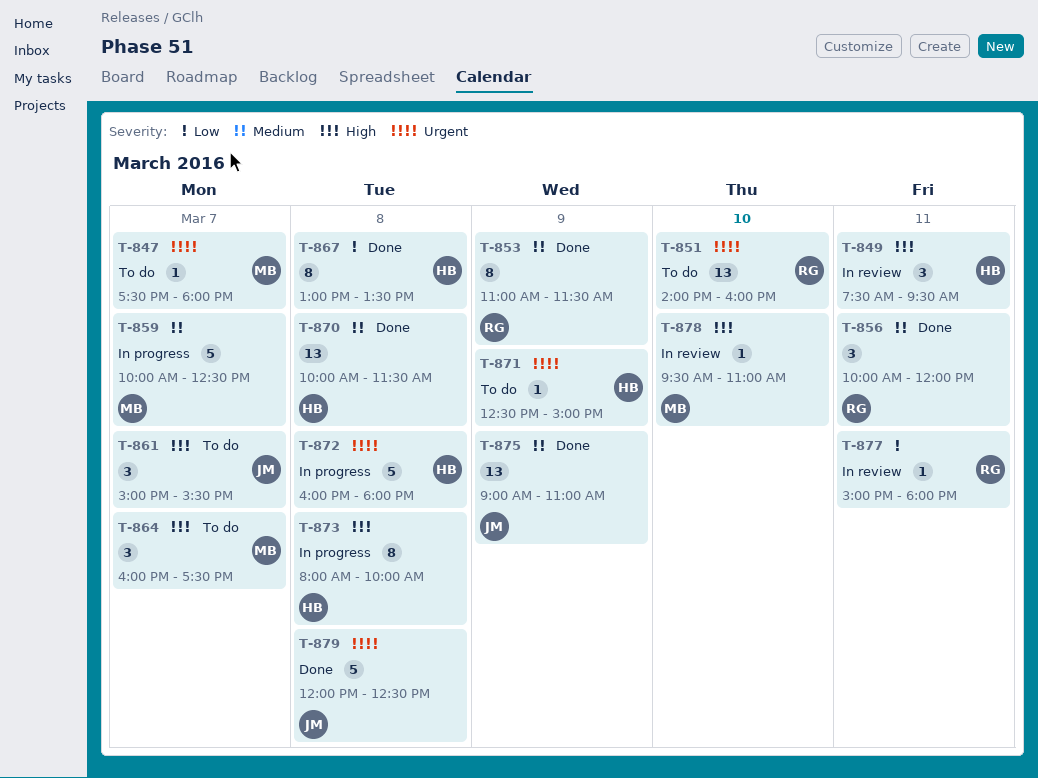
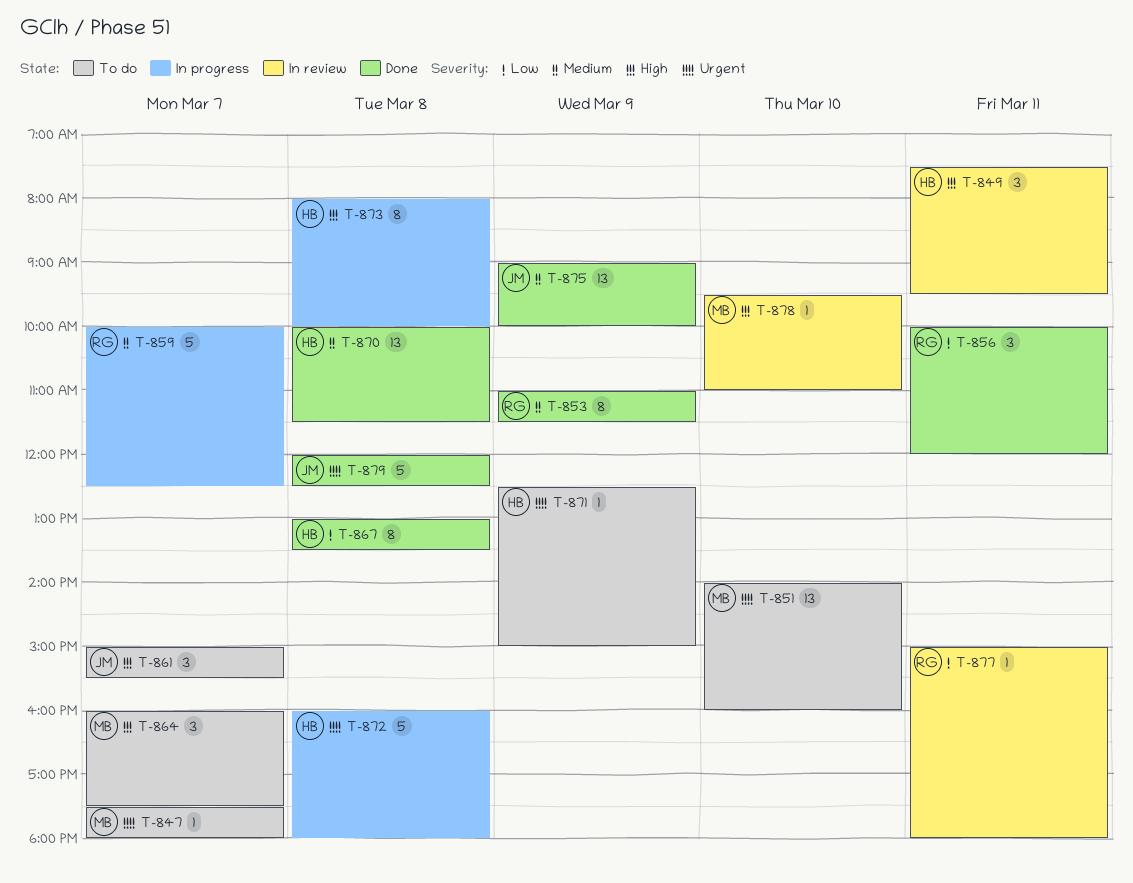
T-851, owner: RG -> MB
T-856, priority: Medium -> Low
T-859, owner: MB -> RG
T-875, ends: 11:00 -> 10:00

